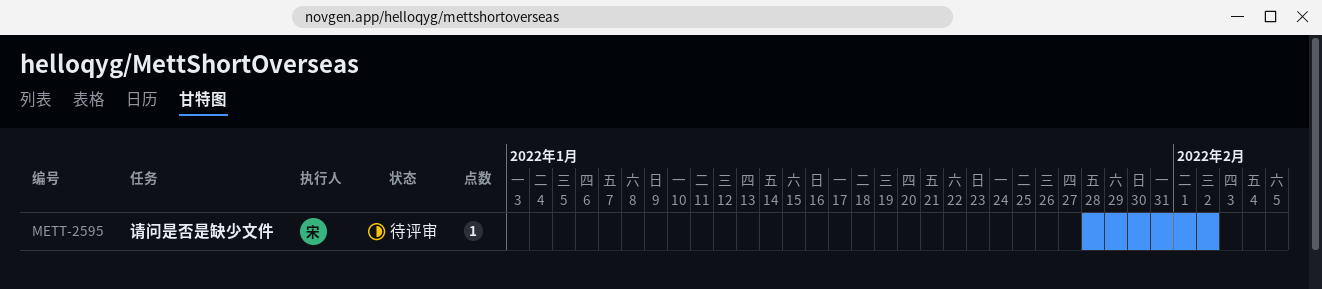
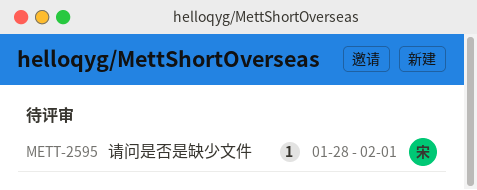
METT-2595, due: Feb 2 -> Feb 1

